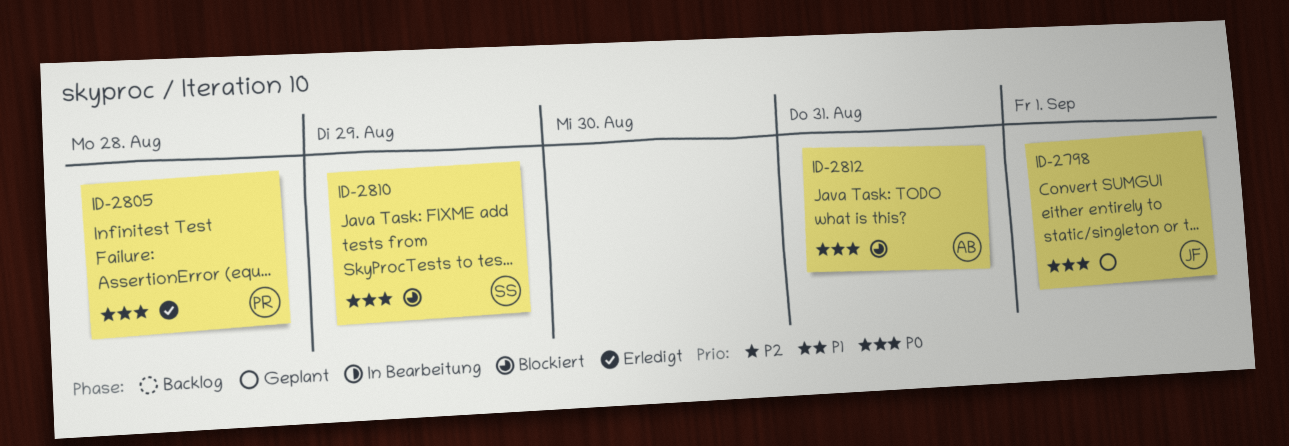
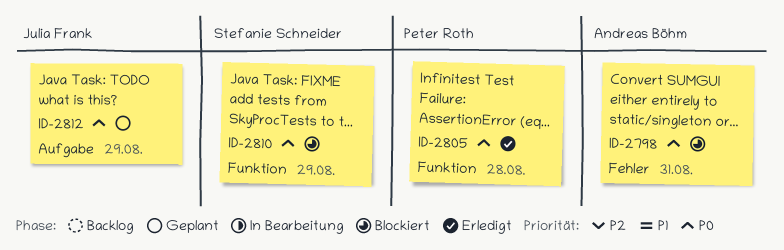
ID-2798, status: Geplant -> Blockiert
ID-2798, owner: Julia Frank -> Andreas Böhm
ID-2798, due: Sep 1 -> Aug 31
ID-2812, status: Blockiert -> Geplant
ID-2812, owner: Andreas Böhm -> Julia Frank
ID-2812, due: Aug 31 -> Aug 29

